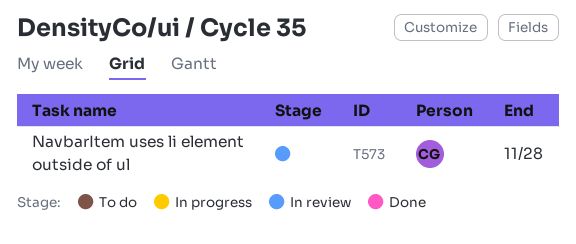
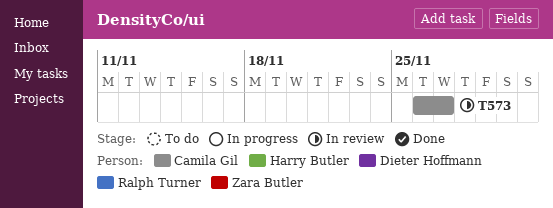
T573, due: Nov 28 -> Nov 27

